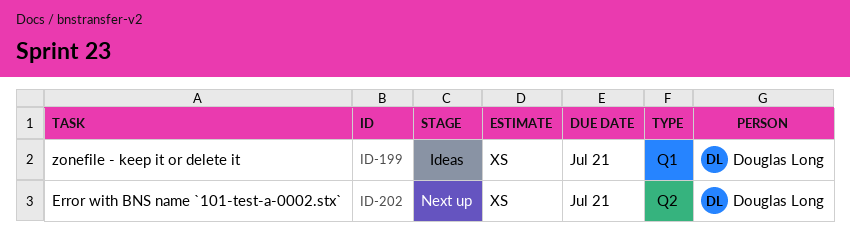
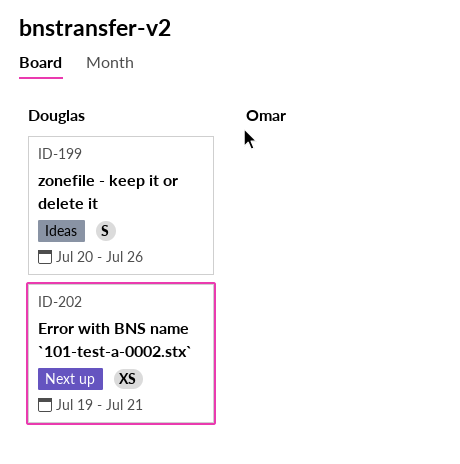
ID-199, estimate: XS -> S
ID-199, due: Jul 21 -> Jul 26

